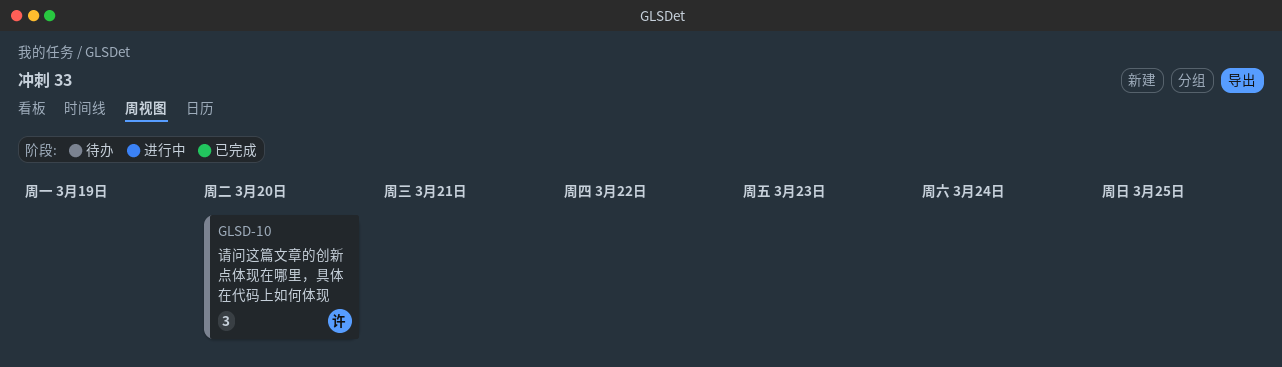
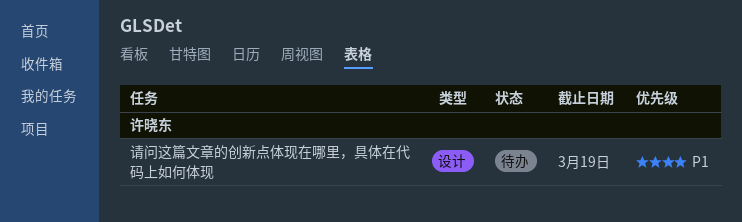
请问这篇文章的创新点体现在哪里，具体在代码上如何体现, due: Mar 20 -> Mar 19

